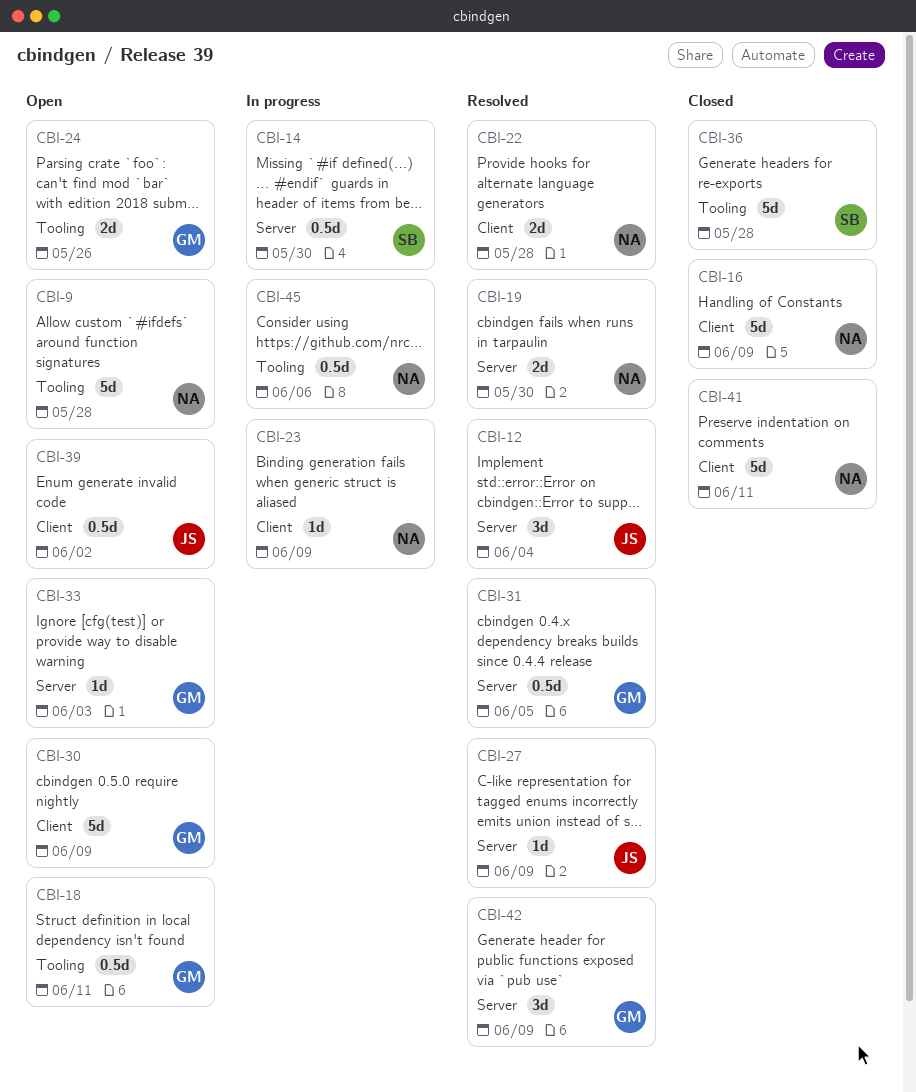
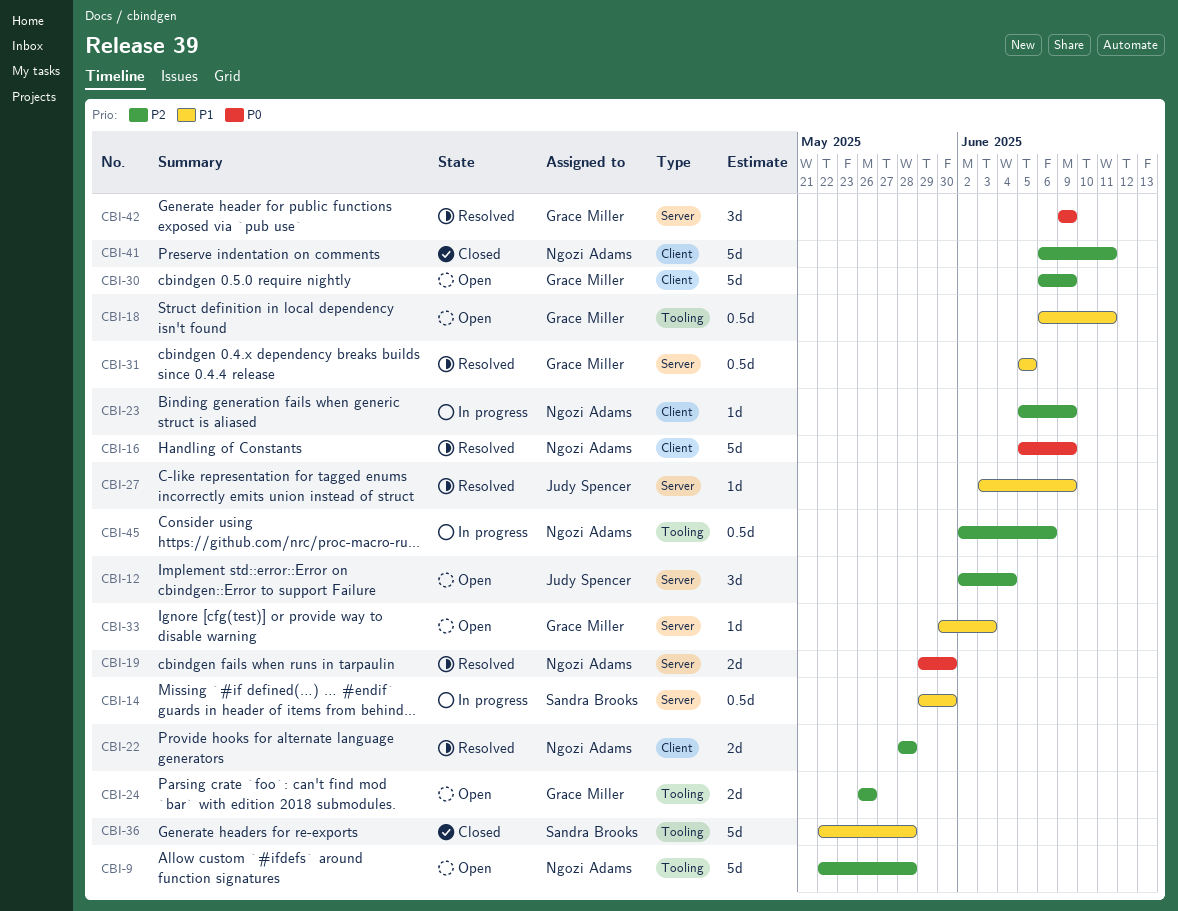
CBI-12, status: Resolved -> Open
CBI-16, status: Closed -> Resolved
CBI-39: present -> none

